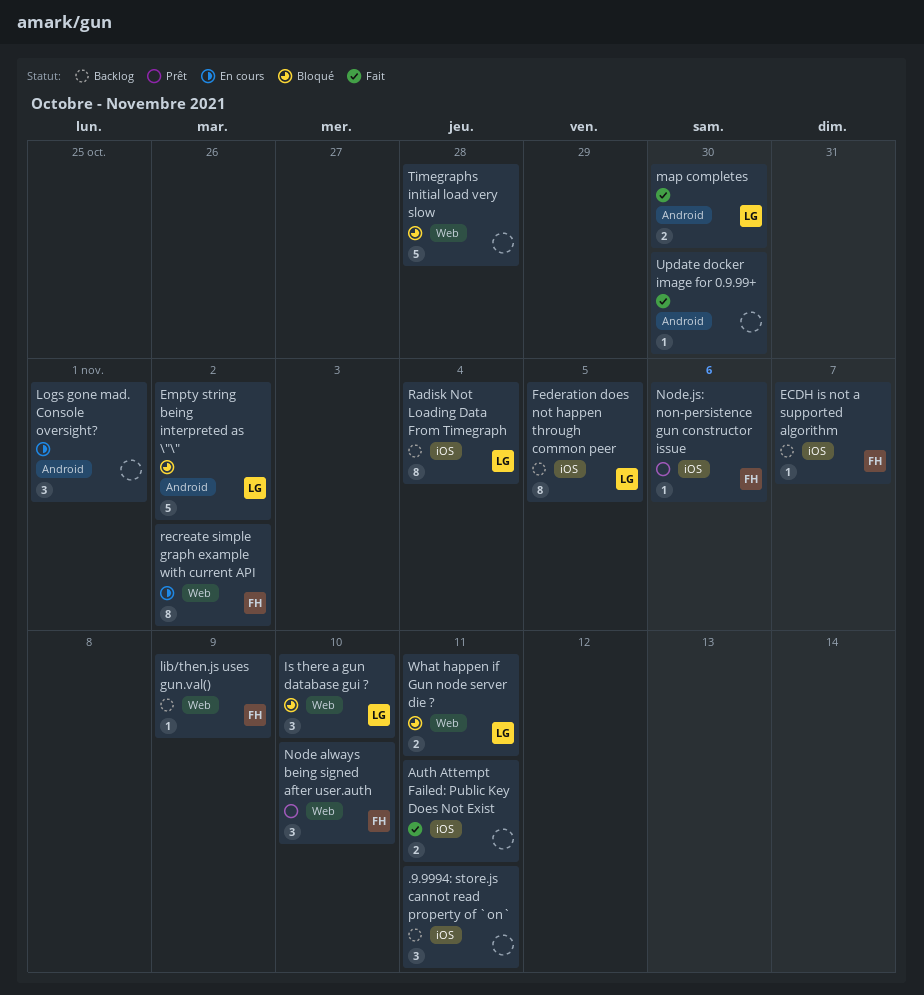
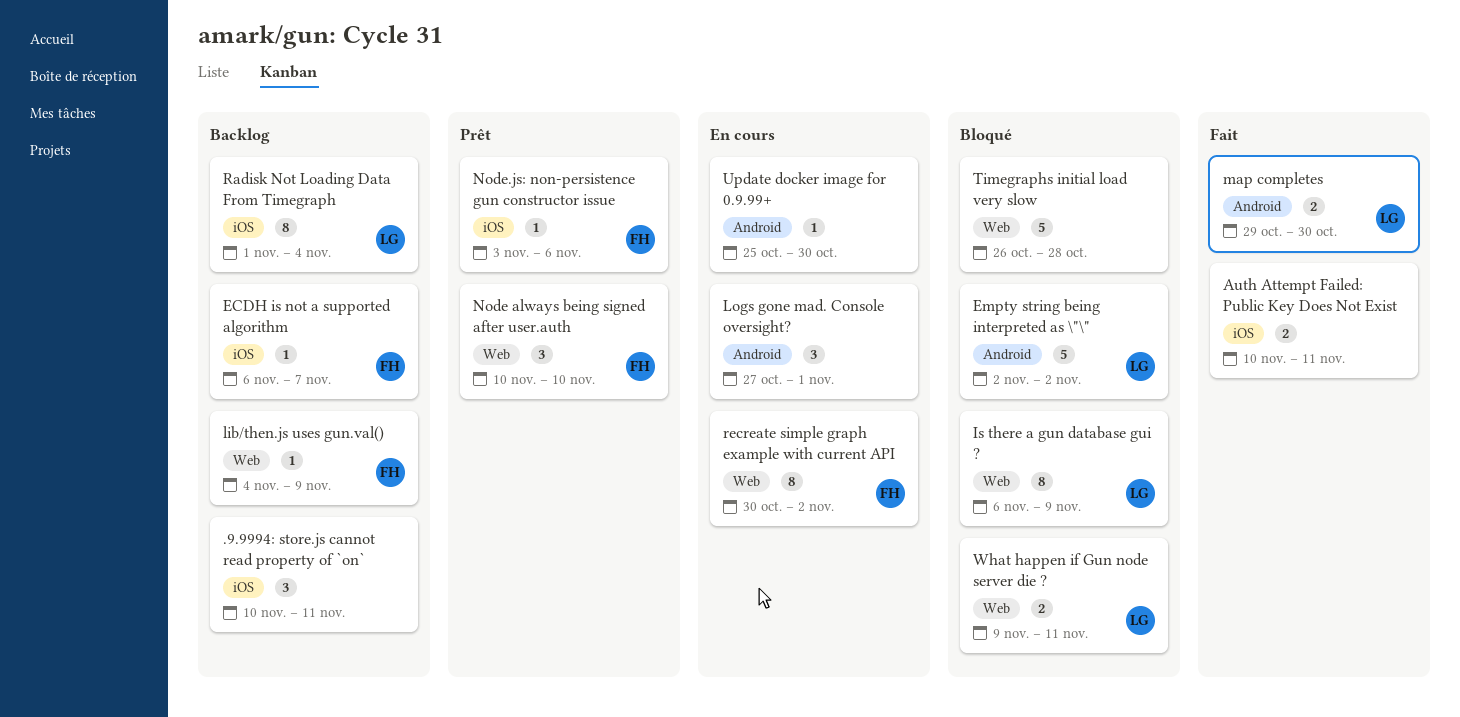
Federation does not happen through common peer: present -> none
Is there a gun database gui ?, estimate: 3 -> 8
Is there a gun database gui ?, due: Nov 10 -> Nov 9
Update docker image for 0.9.99+, status: Fait -> En cours

